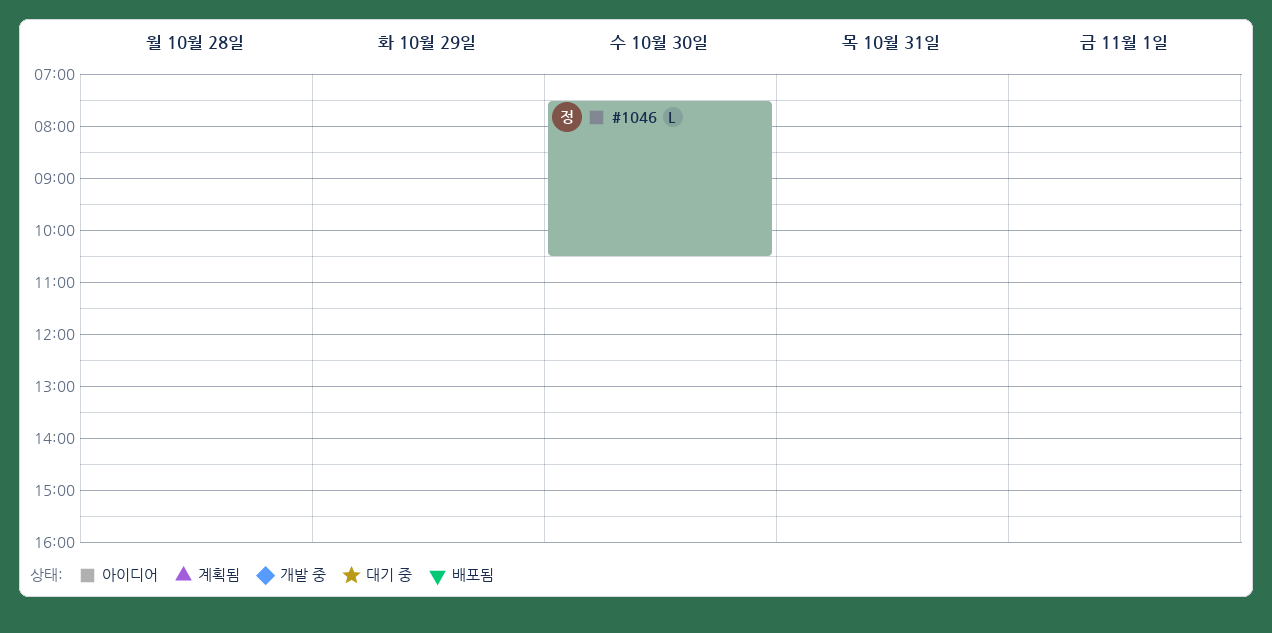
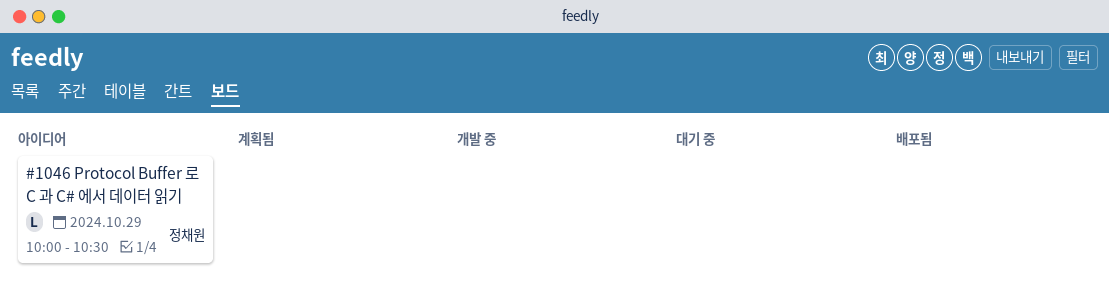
#1046, day: Oct 30 -> Oct 29
#1046, begins: 07:30 -> 10:00

